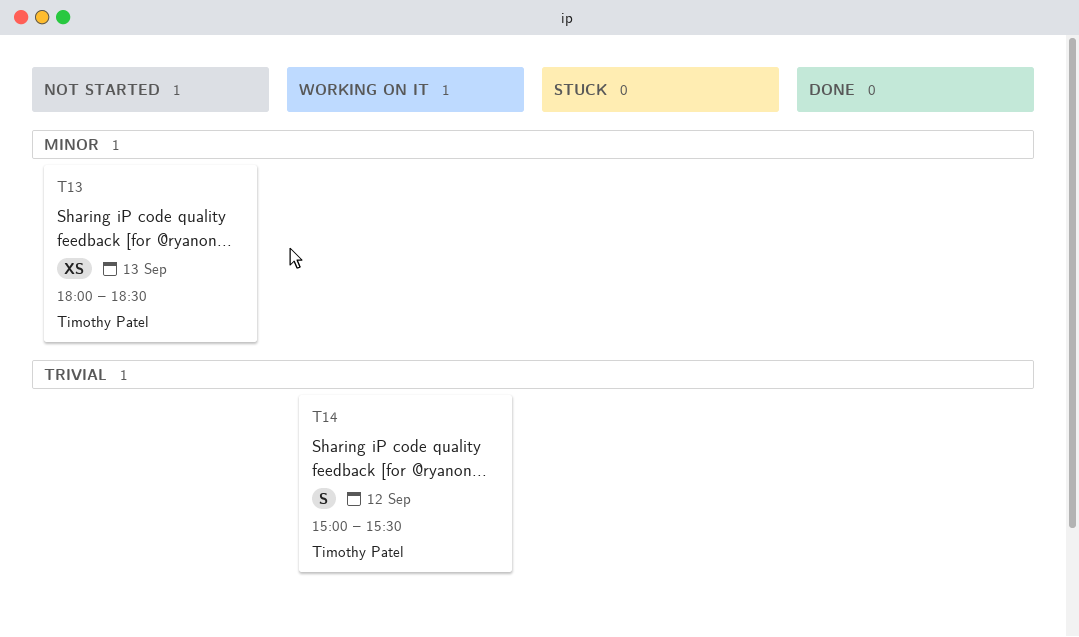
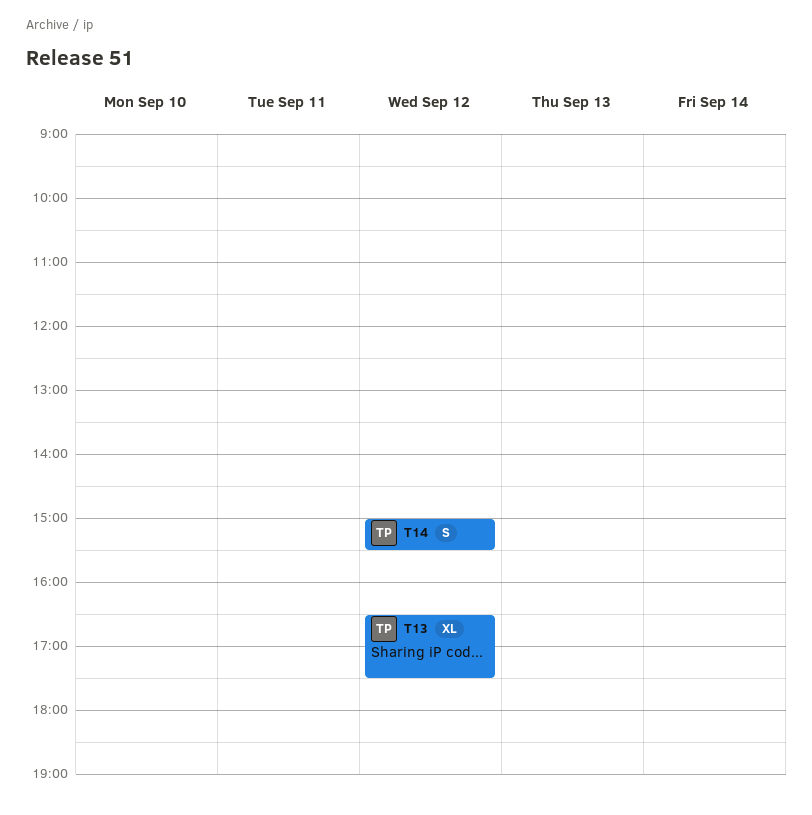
T13, estimate: XS -> XL
T13, day: Sep 13 -> Sep 12
T13, begins: 18:00 -> 16:30
T13, ends: 18:30 -> 17:30

